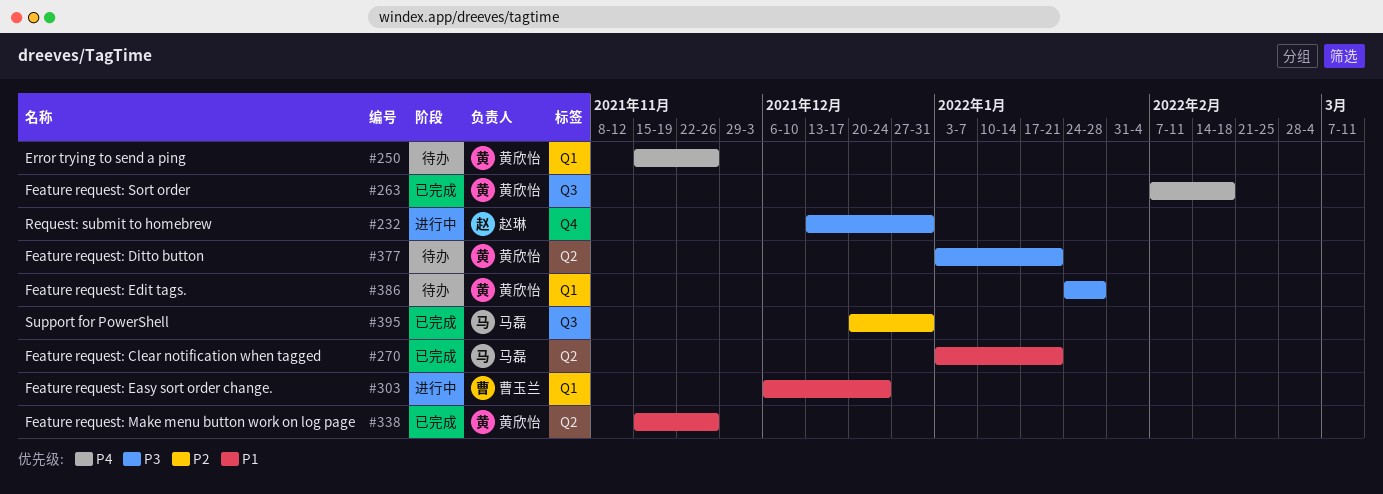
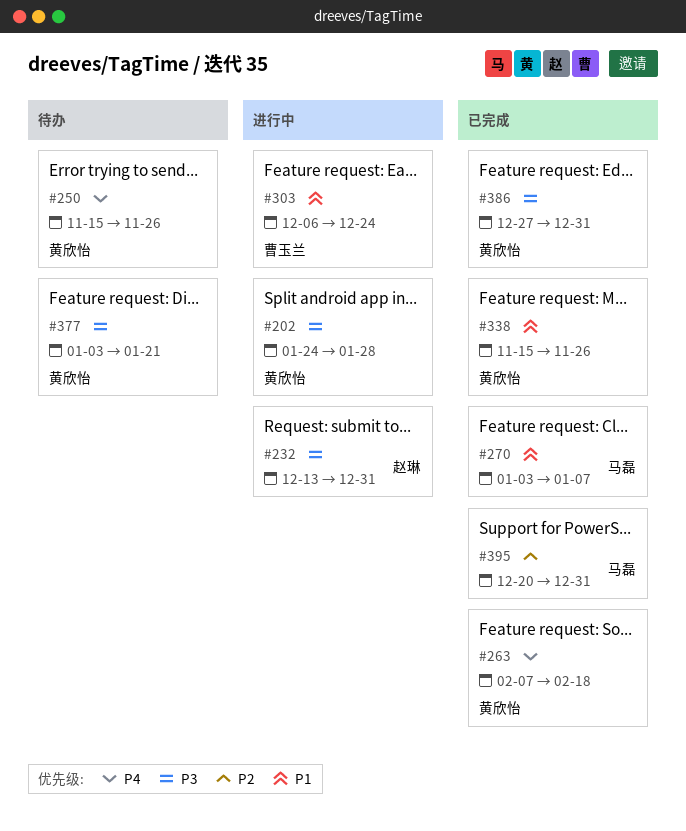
#202: none -> present
#270, due: Jan 21 -> Jan 7
#386, status: 待办 -> 已完成
#386, start: Jan 24 -> Dec 27
#386, due: Jan 28 -> Dec 31

